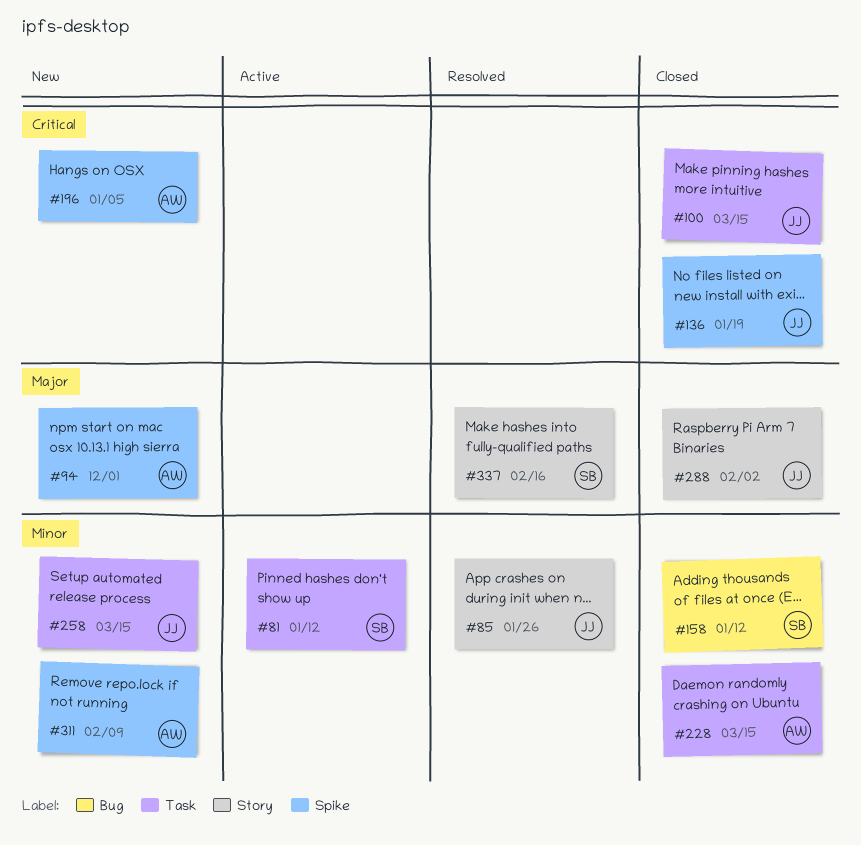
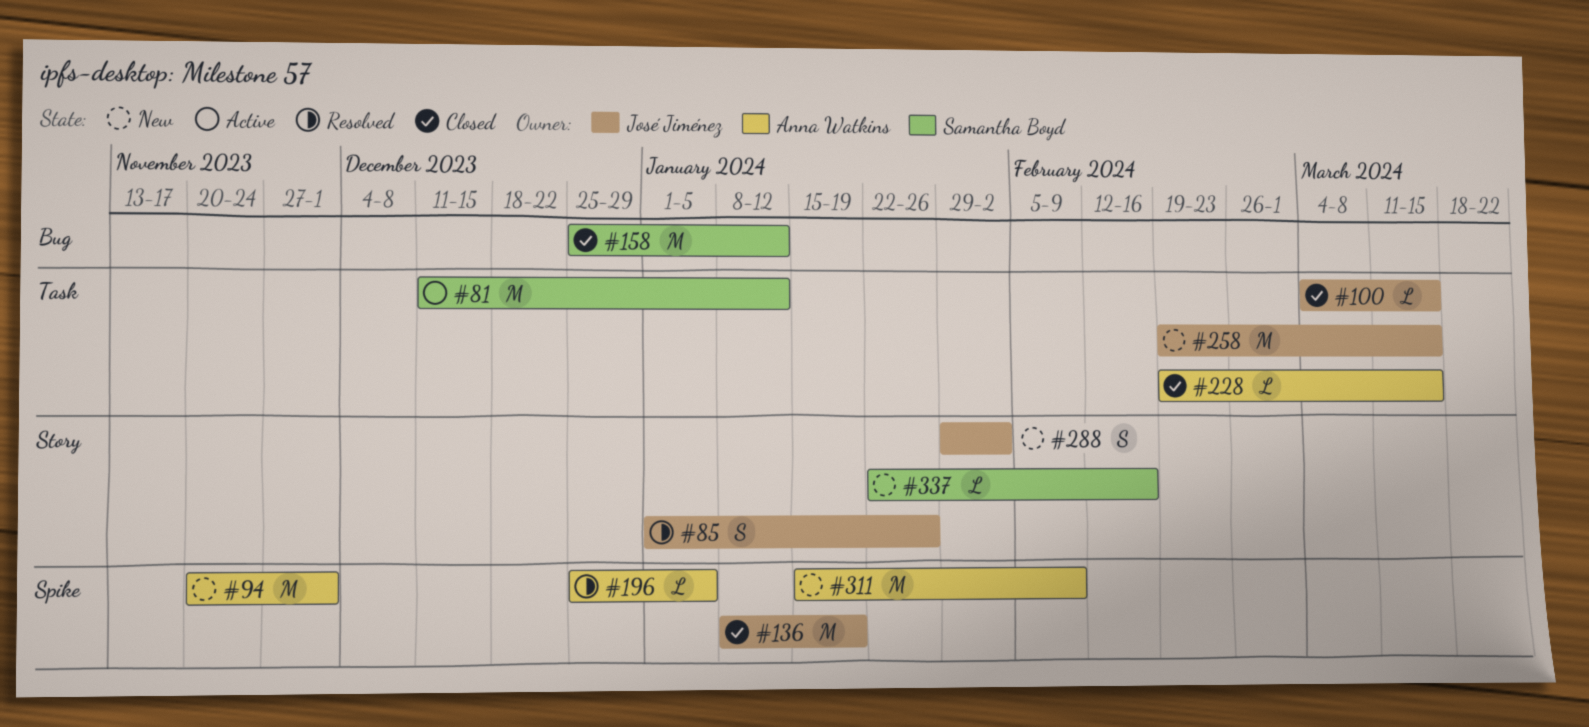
#196, status: New -> Resolved
#288, status: Closed -> New
#337, status: Resolved -> New

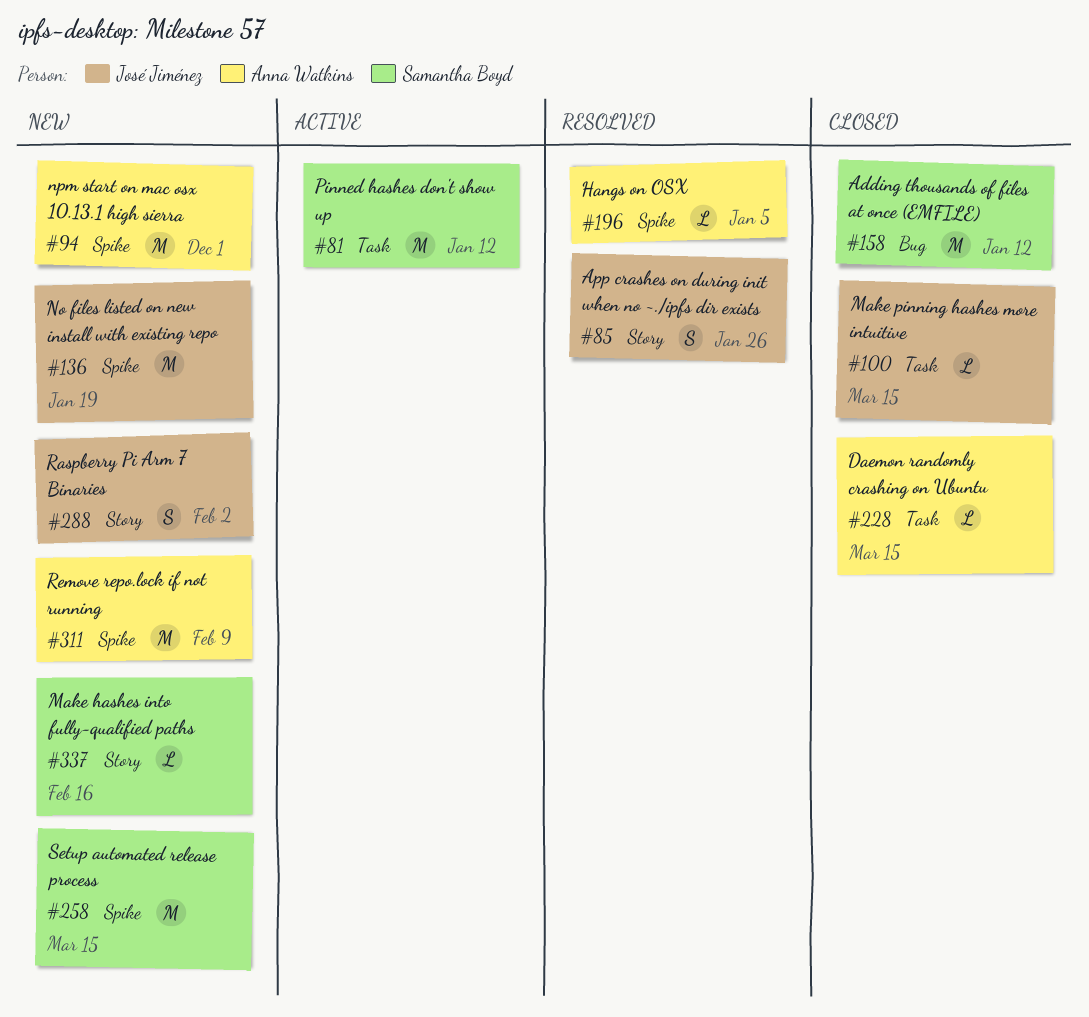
#136, status: Closed -> New
#258, owner: José Jiménez -> Samantha Boyd
#258, label: Task -> Spike

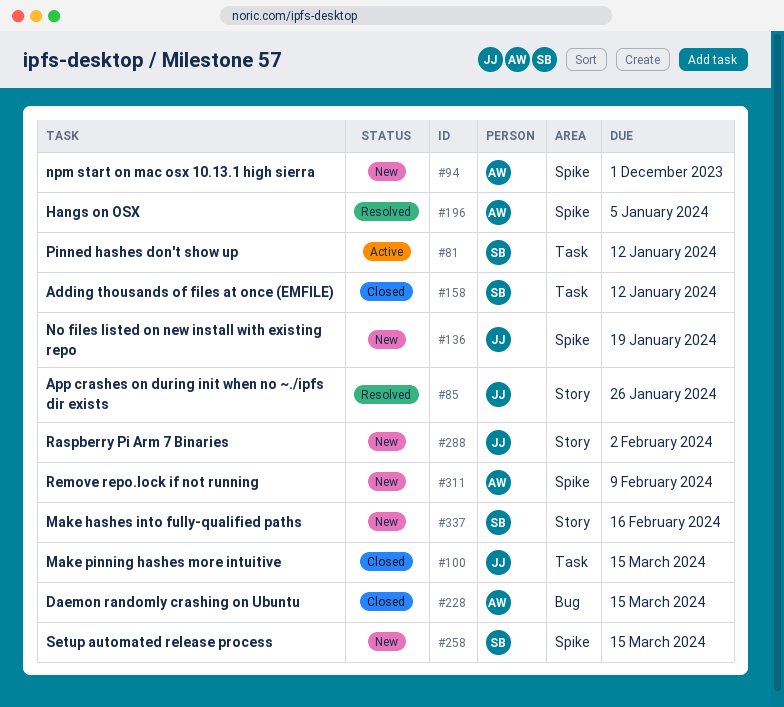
#158, label: Bug -> Task
#228, label: Task -> Bug

